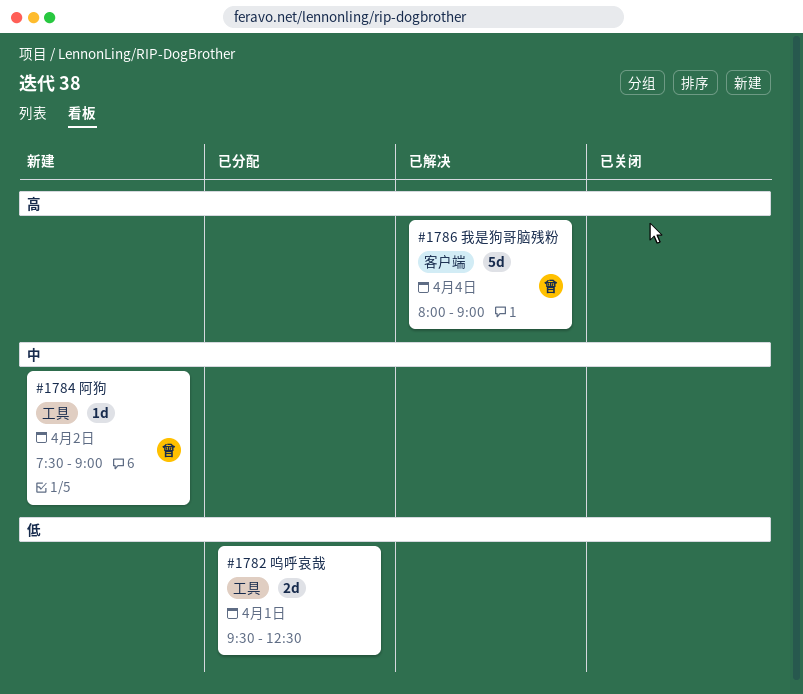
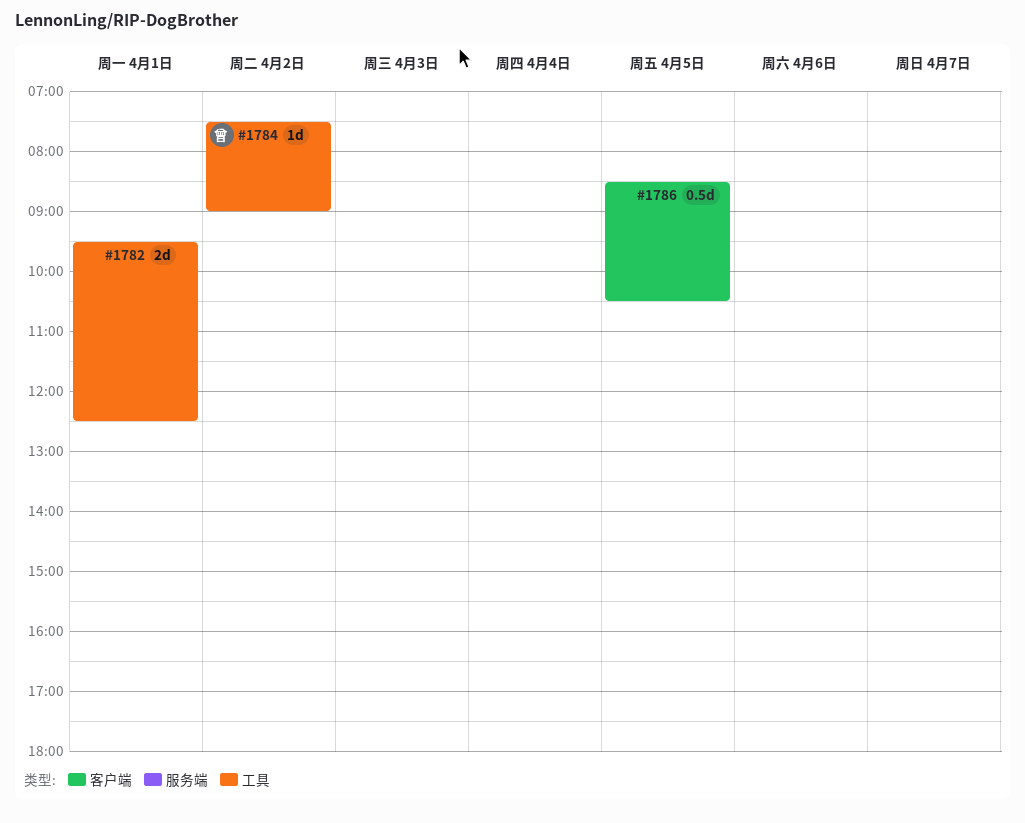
#1786, owner: 曾 -> none
#1786, estimate: 5d -> 0.5d
#1786, day: Apr 4 -> Apr 5
#1786, begins: 08:00 -> 08:30
#1786, ends: 09:00 -> 10:30

